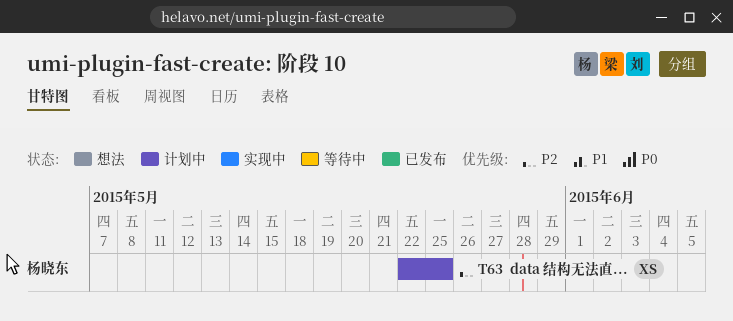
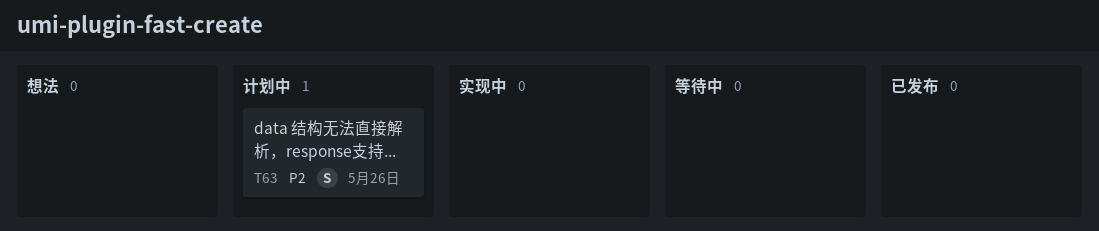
T63, estimate: XS -> S
T63, due: May 25 -> May 26

